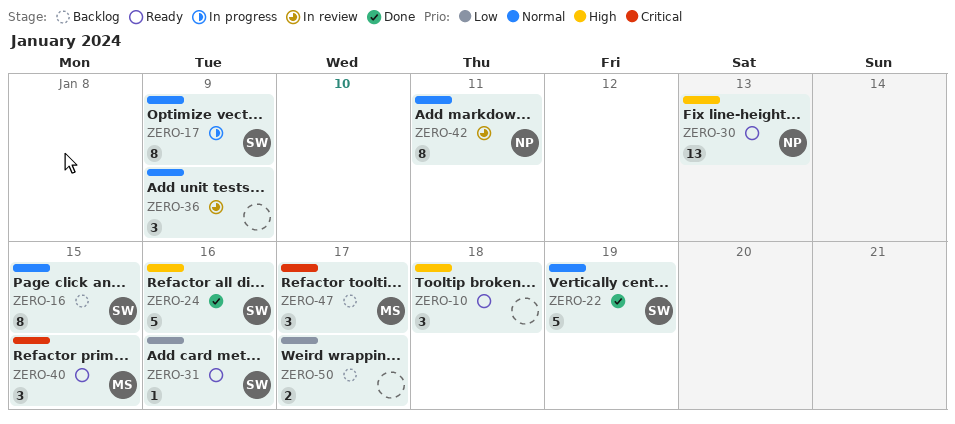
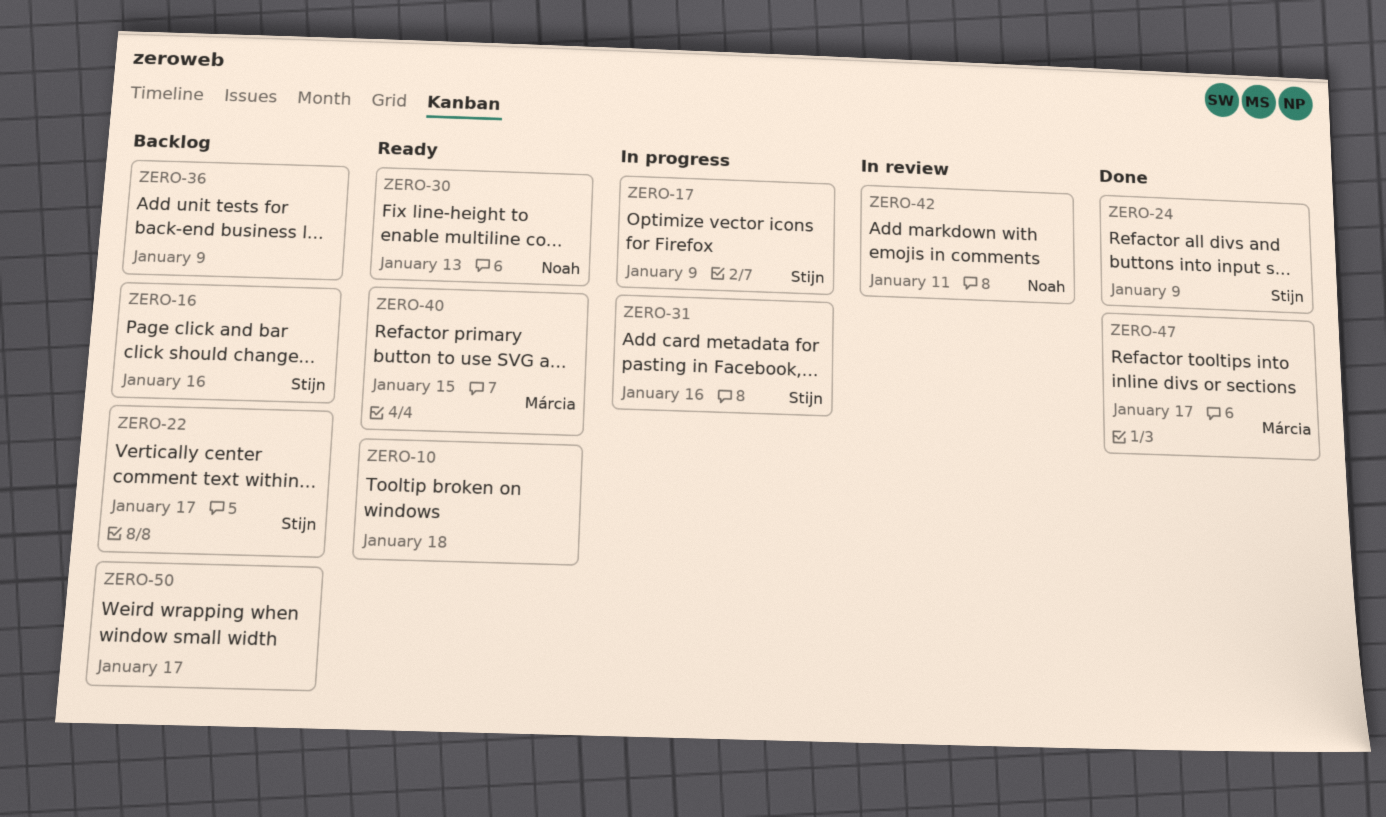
ZERO-16, due: Jan 15 -> Jan 16
ZERO-22, status: Done -> Backlog
ZERO-22, due: Jan 19 -> Jan 17
ZERO-24, due: Jan 16 -> Jan 9
ZERO-31, status: Ready -> In progress
ZERO-36, status: In review -> Backlog
ZERO-47, status: Backlog -> Done

